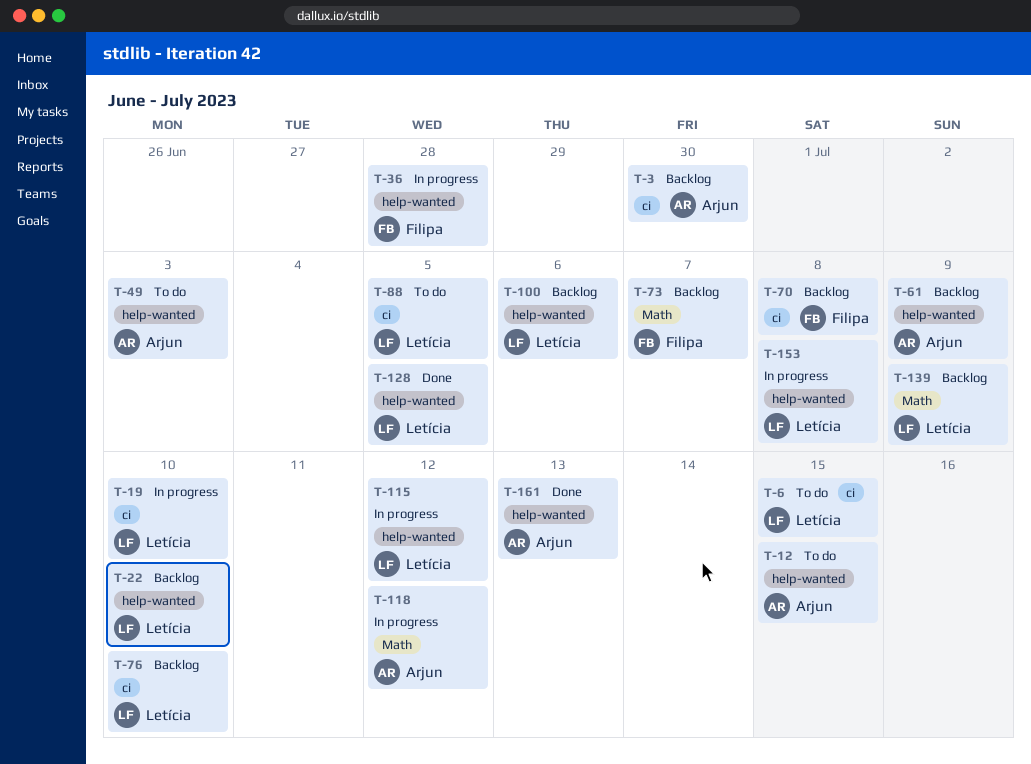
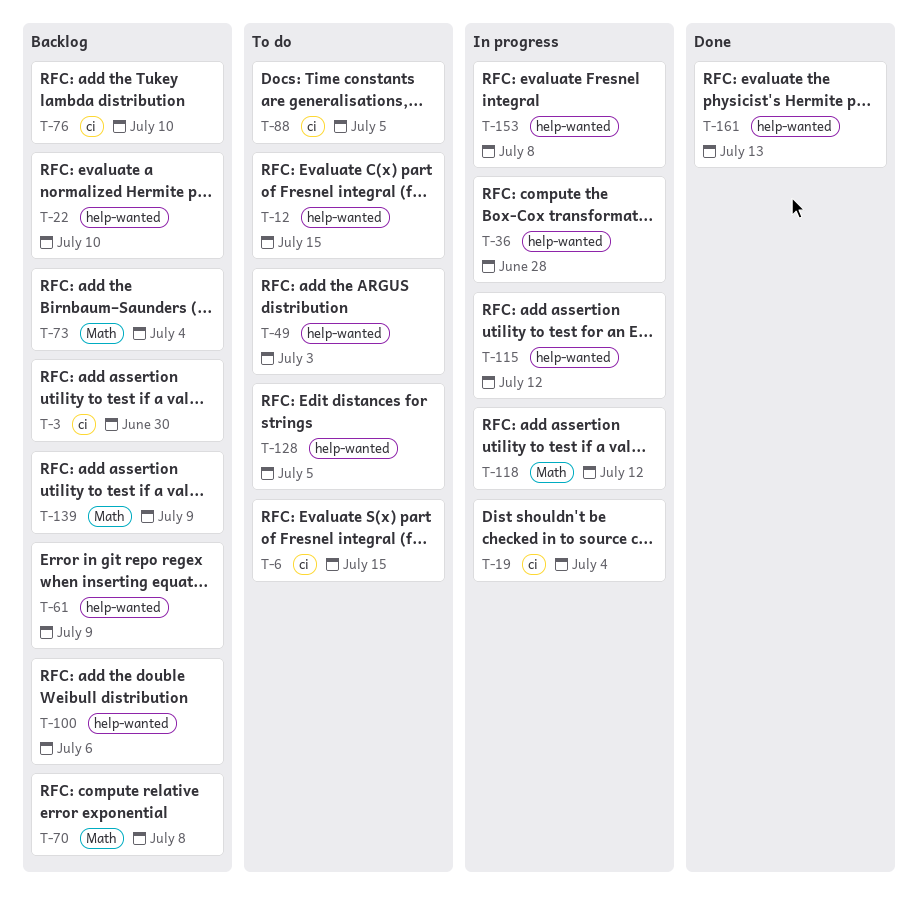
T-19, due: Jul 10 -> Jul 4
T-70, label: ci -> Math
T-73, due: Jul 7 -> Jul 4
T-128, status: Done -> To do

